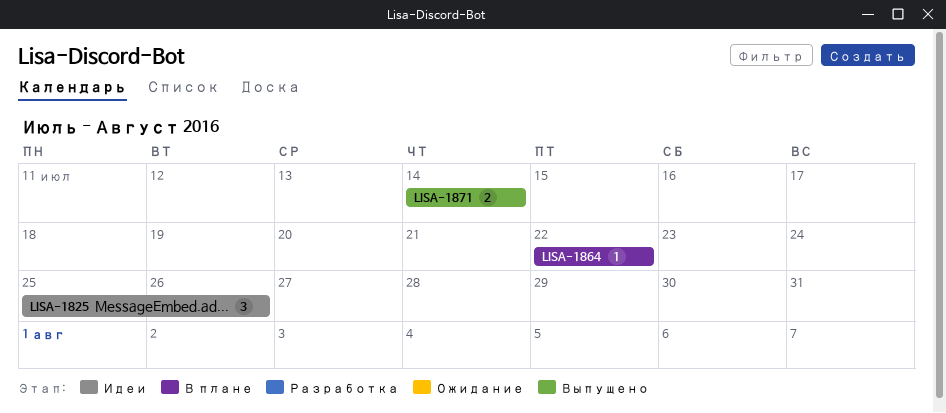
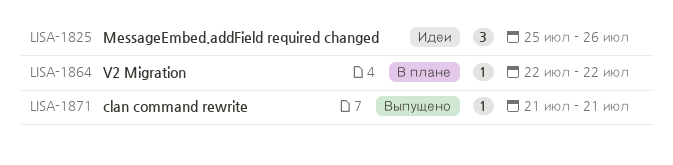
LISA-1871, estimate: 2 -> 1
LISA-1871, start: Jul 14 -> Jul 21
LISA-1871, due: Jul 14 -> Jul 21

